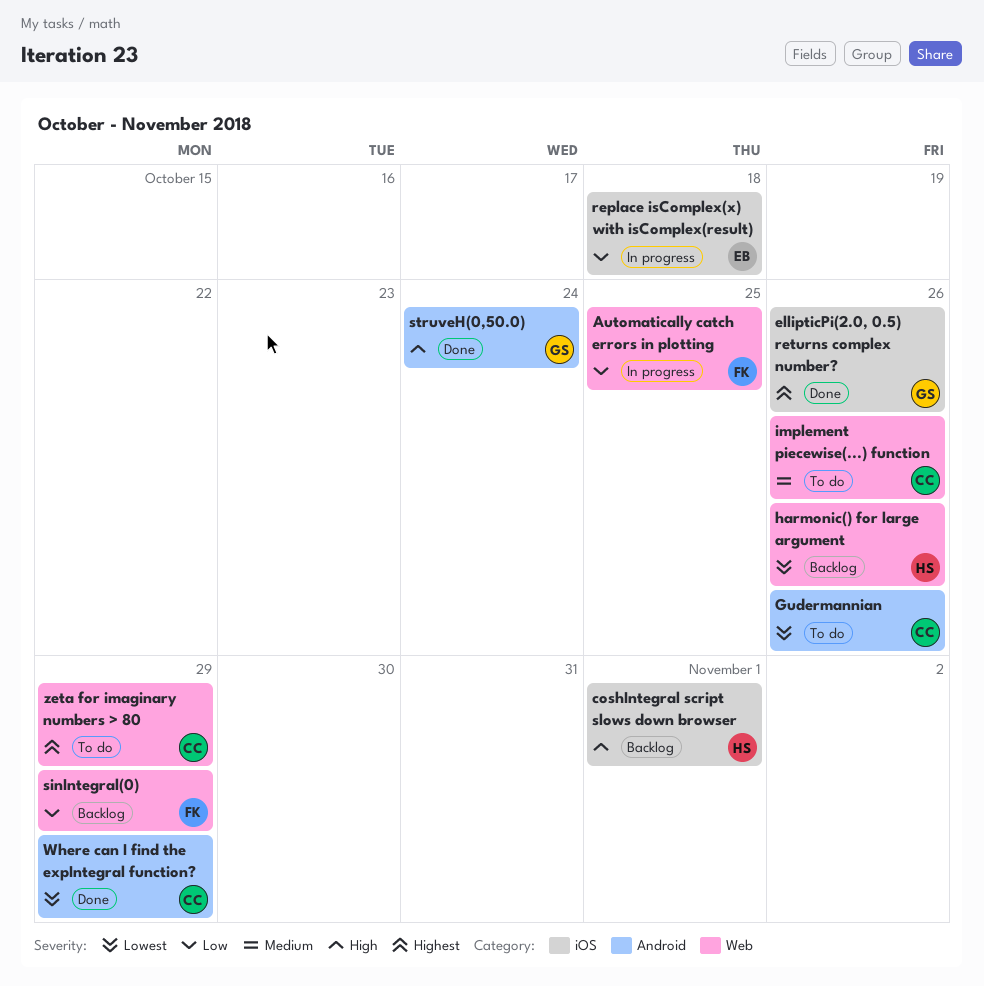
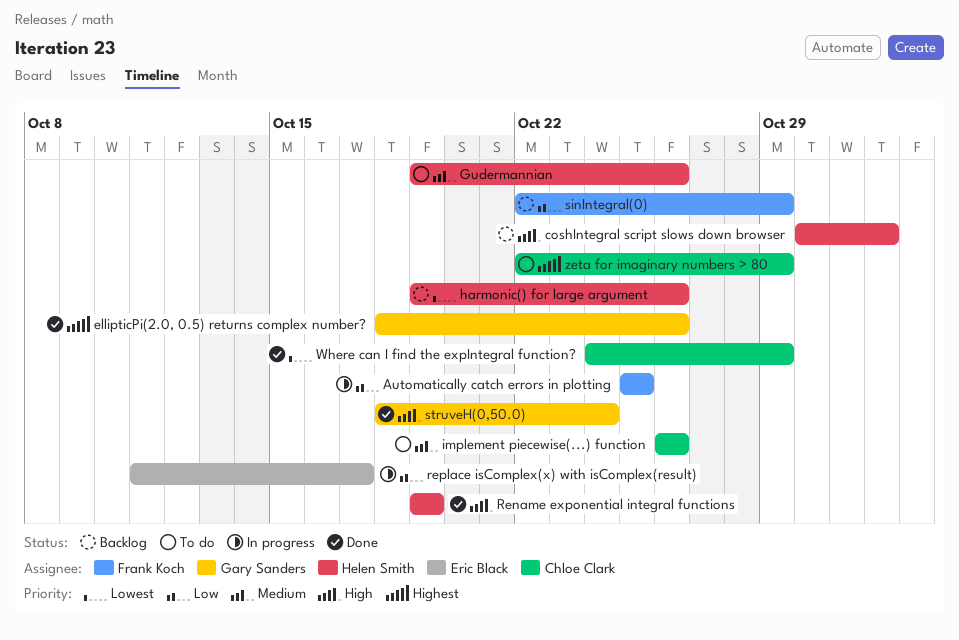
Gudermannian, owner: Chloe Clark -> Helen Smith
Gudermannian, priority: Lowest -> Medium
Rename exponential integral functions: none -> present
replace isComplex(x) with isComplex(result), due: Oct 18 -> Oct 17

